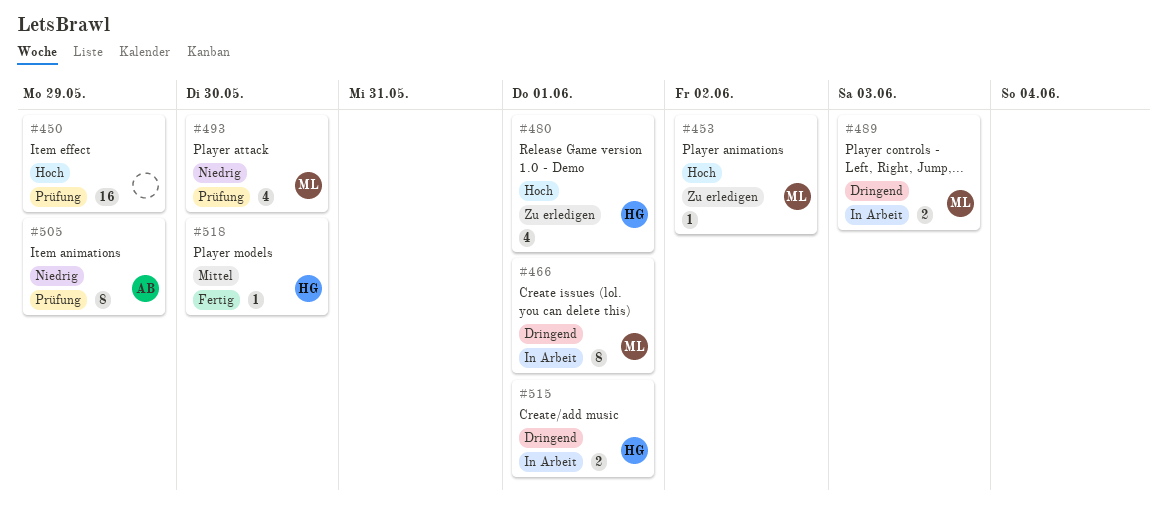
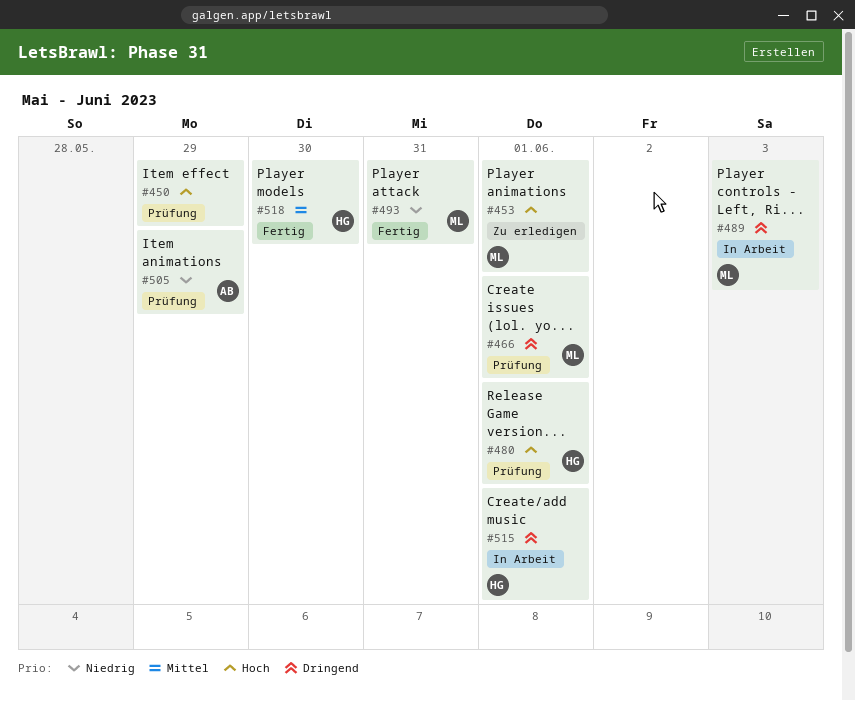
#453, due: Jun 2 -> Jun 1
#466, status: In Arbeit -> Prüfung
#480, status: Zu erledigen -> Prüfung
#493, status: Prüfung -> Fertig
#493, due: May 30 -> May 31

